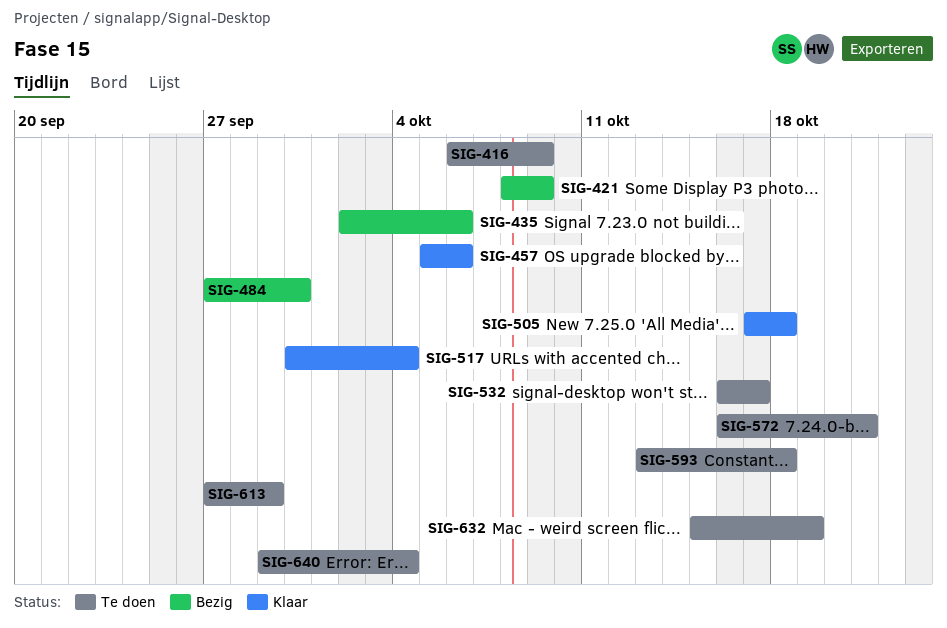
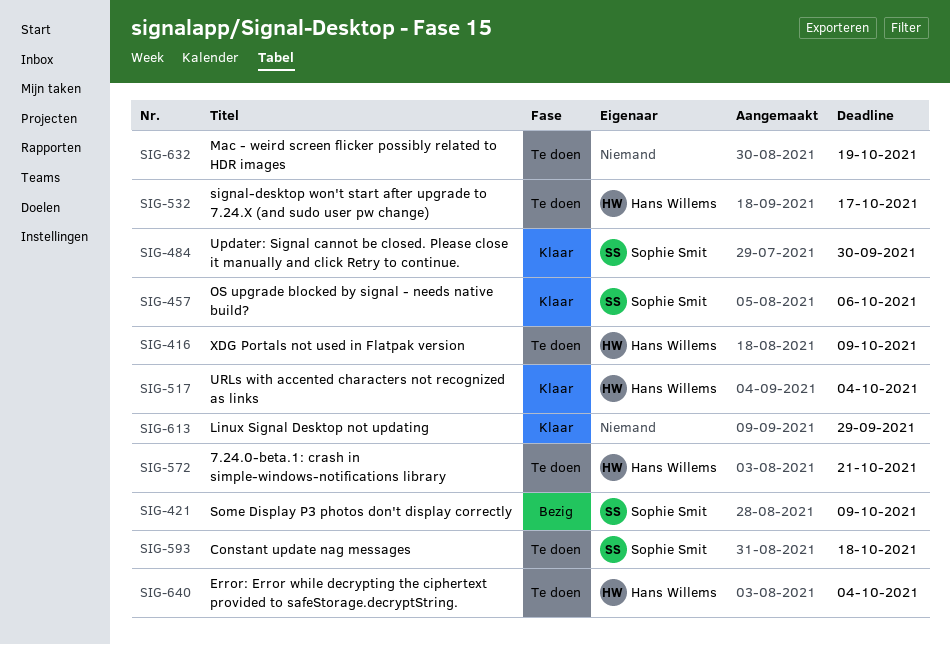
SIG-435: present -> none
SIG-484, status: Bezig -> Klaar
SIG-505: present -> none
SIG-613, status: Te doen -> Klaar

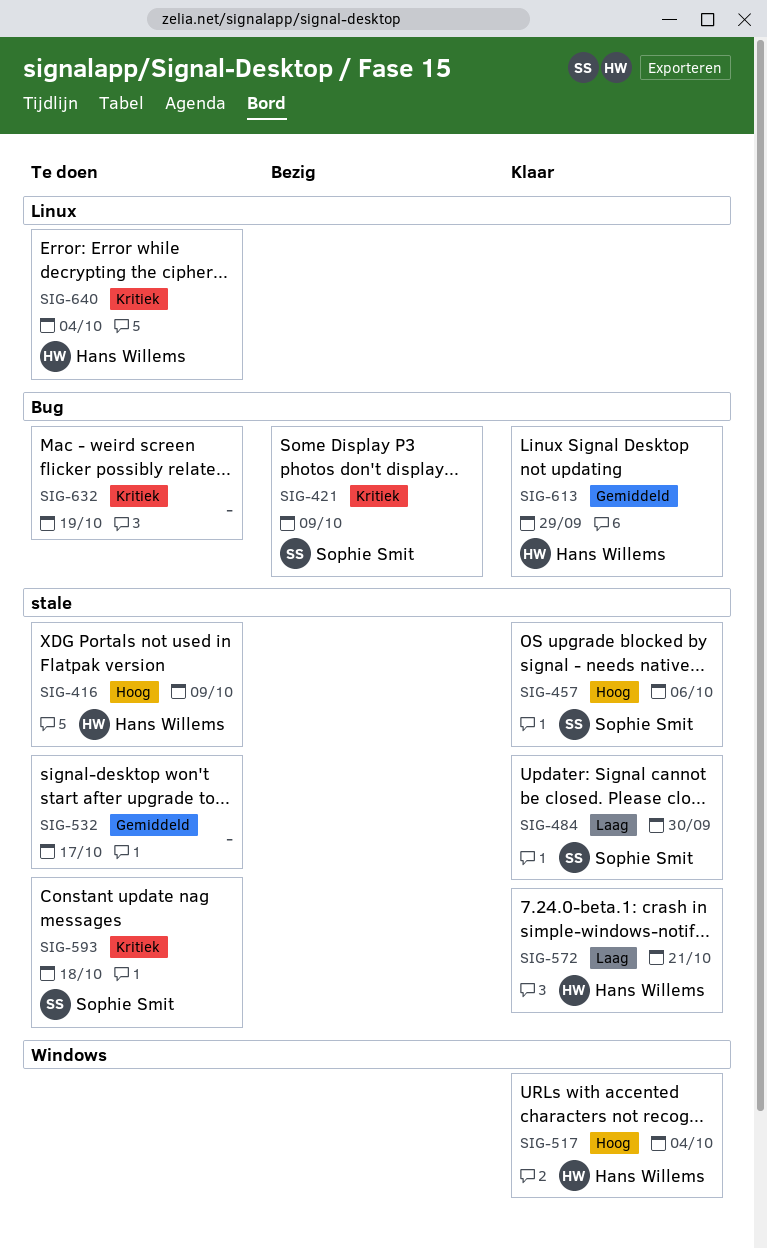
SIG-532, owner: Hans Willems -> none
SIG-572, status: Te doen -> Klaar
SIG-613, owner: none -> Hans Willems

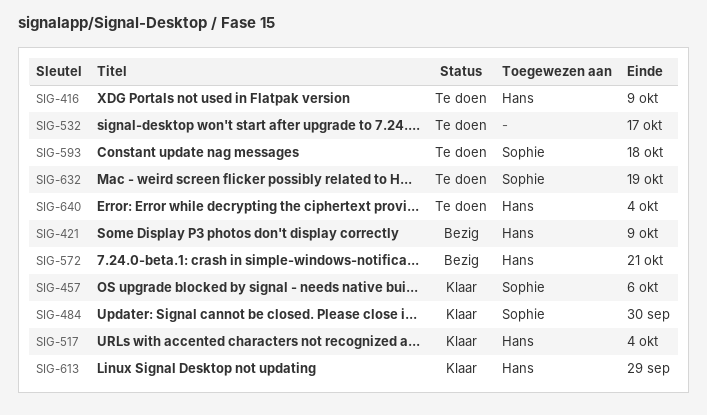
SIG-421, owner: Sophie Smit -> Hans Willems
SIG-572, status: Klaar -> Bezig
SIG-632, owner: none -> Sophie Smit

